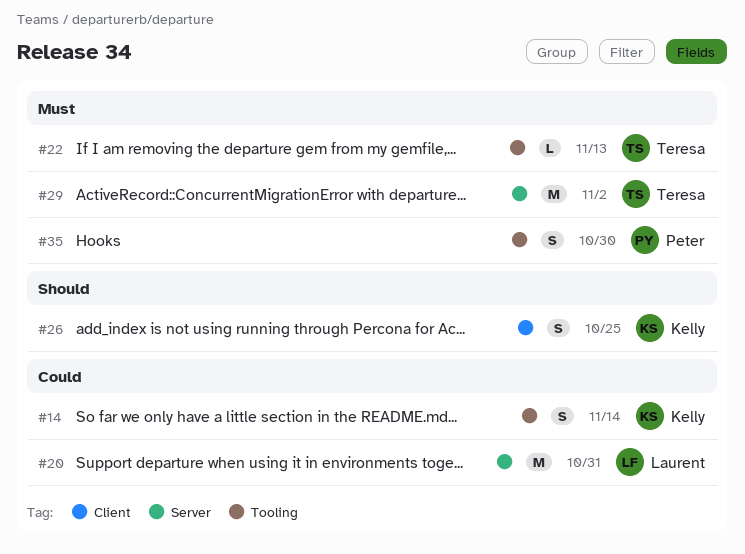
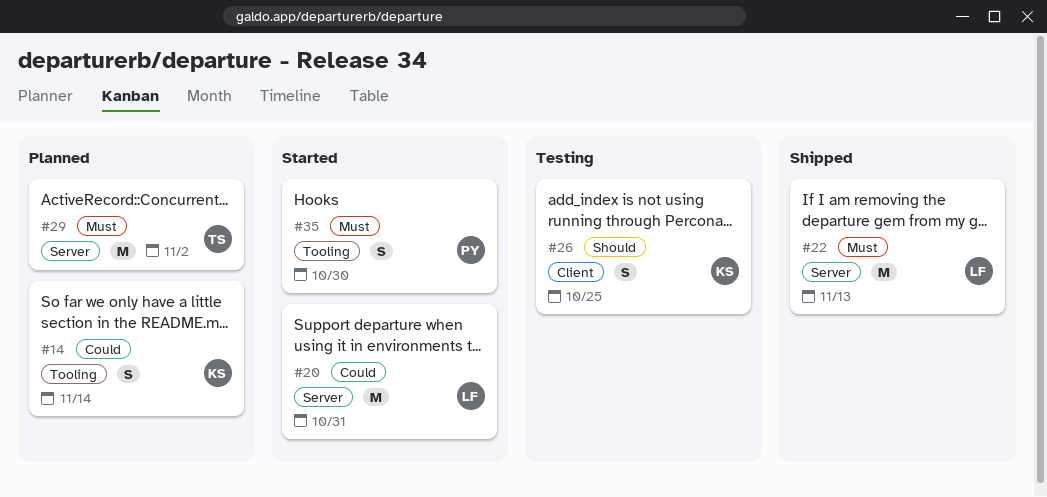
#22, owner: Teresa -> Laurent
#22, label: Tooling -> Server
#22, estimate: L -> M

